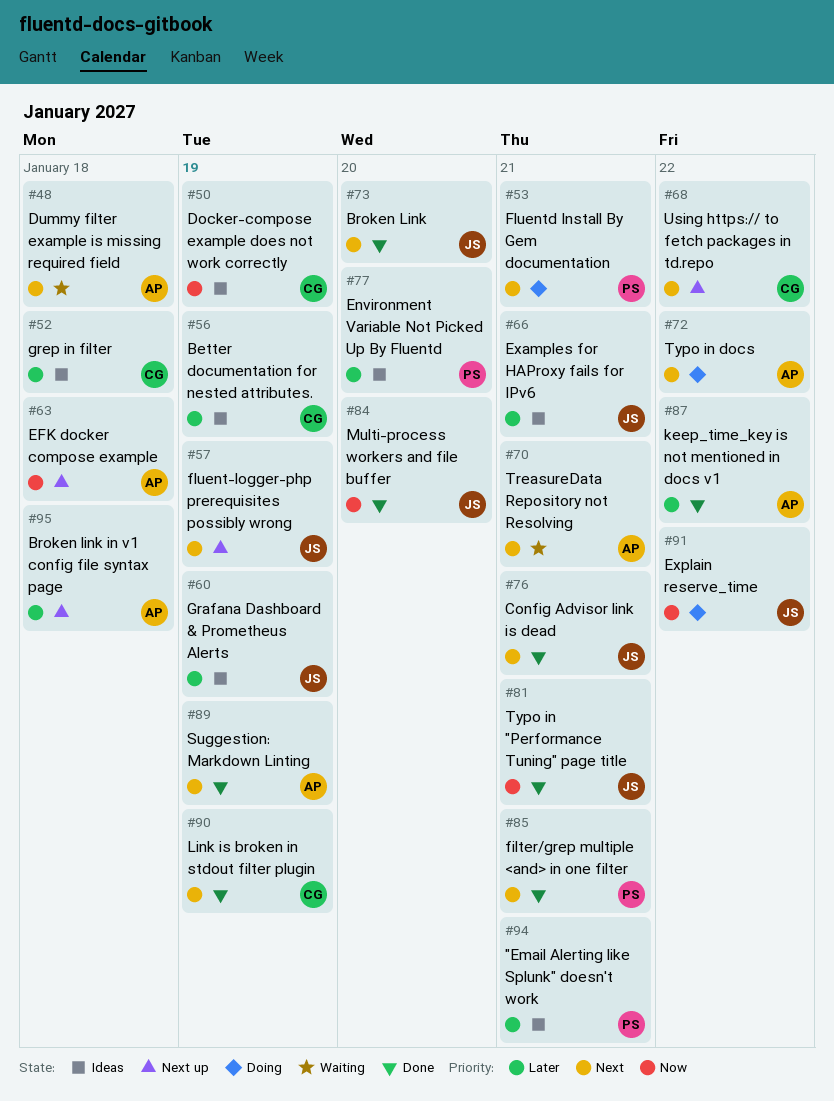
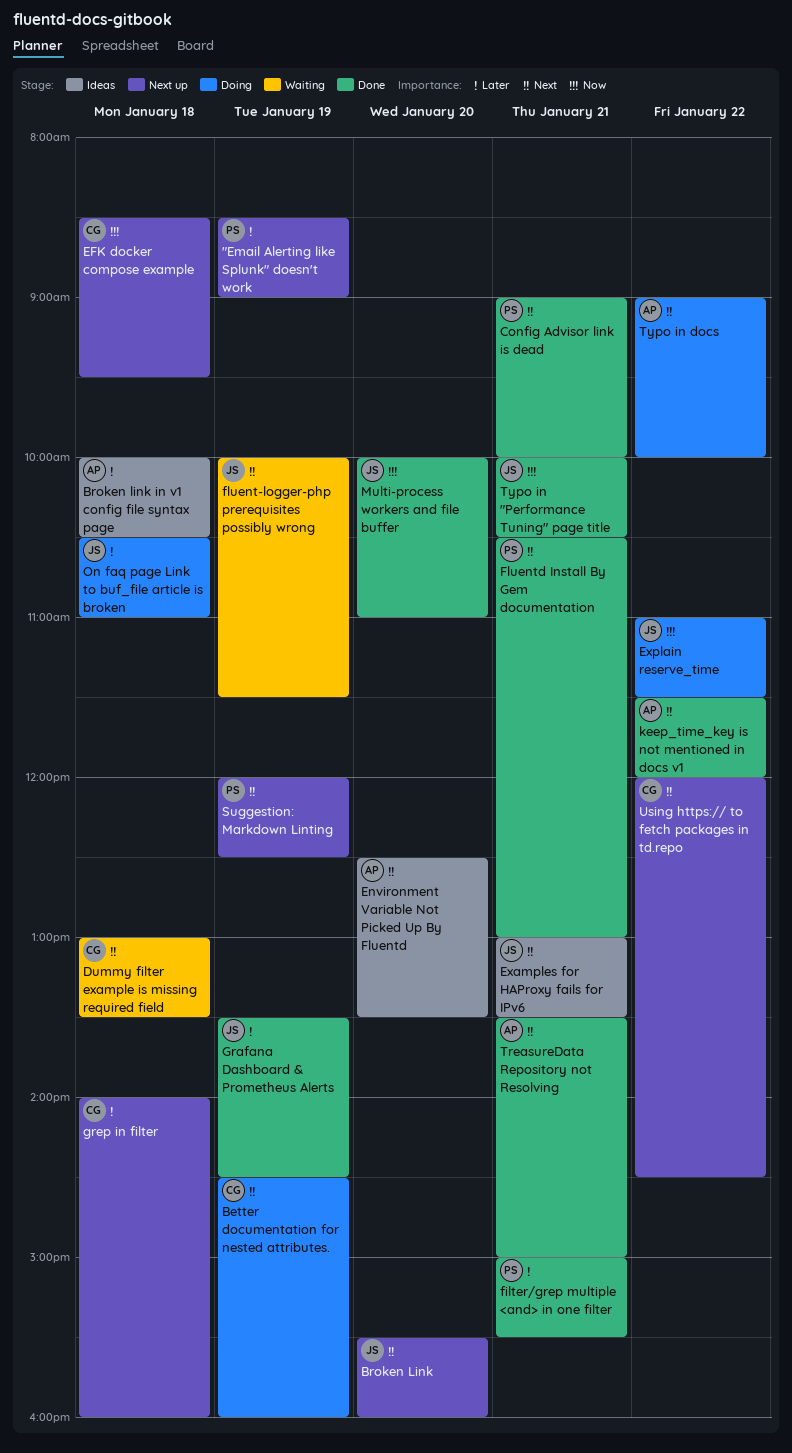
"Email Alerting like Splunk" doesn't work, status: Ideas -> Next up
"Email Alerting like Splunk" doesn't work, day: Jan 21 -> Jan 19
Better documentation for nested attributes., status: Ideas -> Doing
Better documentation for nested attributes., priority: Later -> Next
Broken Link, status: Done -> Next up
Broken link in v1 config file syntax page, status: Next up -> Ideas
Config Advisor link is dead, owner: JS -> PS
Docker-compose example does not work correctly: present -> none
Dummy filter example is missing required field, owner: AP -> CG
EFK docker compose example, owner: AP -> CG
Environment Variable Not Picked Up By Fluentd, owner: PS -> AP
Environment Variable Not Picked Up By Fluentd, priority: Later -> Next
Examples for HAProxy fails for IPv6, priority: Later -> Next
filter/grep multiple <and> in one filter, priority: Next -> Later
fluent-logger-php prerequisites possibly wrong, status: Next up -> Waiting
Fluentd Install By Gem documentation, status: Doing -> Done
Grafana Dashboard & Prometheus Alerts, status: Ideas -> Done
grep in filter, status: Ideas -> Next up
keep_time_key is not mentioned in docs v1, priority: Later -> Next
Link is broken in stdout filter plugin: present -> none
On faq page Link to buf_file article is broken: none -> present
Suggestion: Markdown Linting, status: Done -> Next up
Suggestion: Markdown Linting, owner: AP -> PS
TreasureData Repository not Resolving, status: Waiting -> Done

